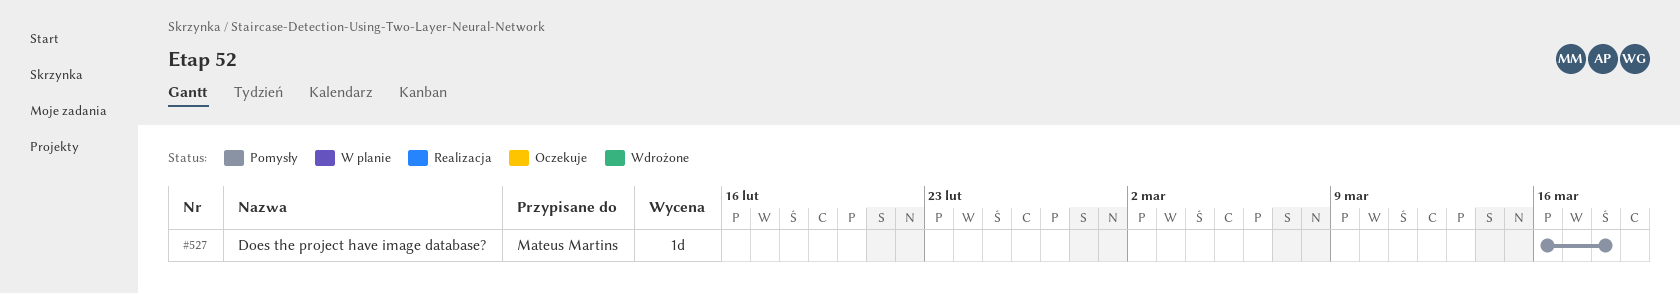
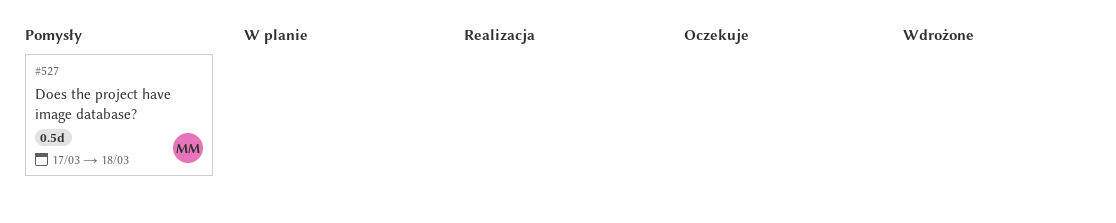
#527, estimate: 1d -> 0.5d
#527, start: Mar 16 -> Mar 17

